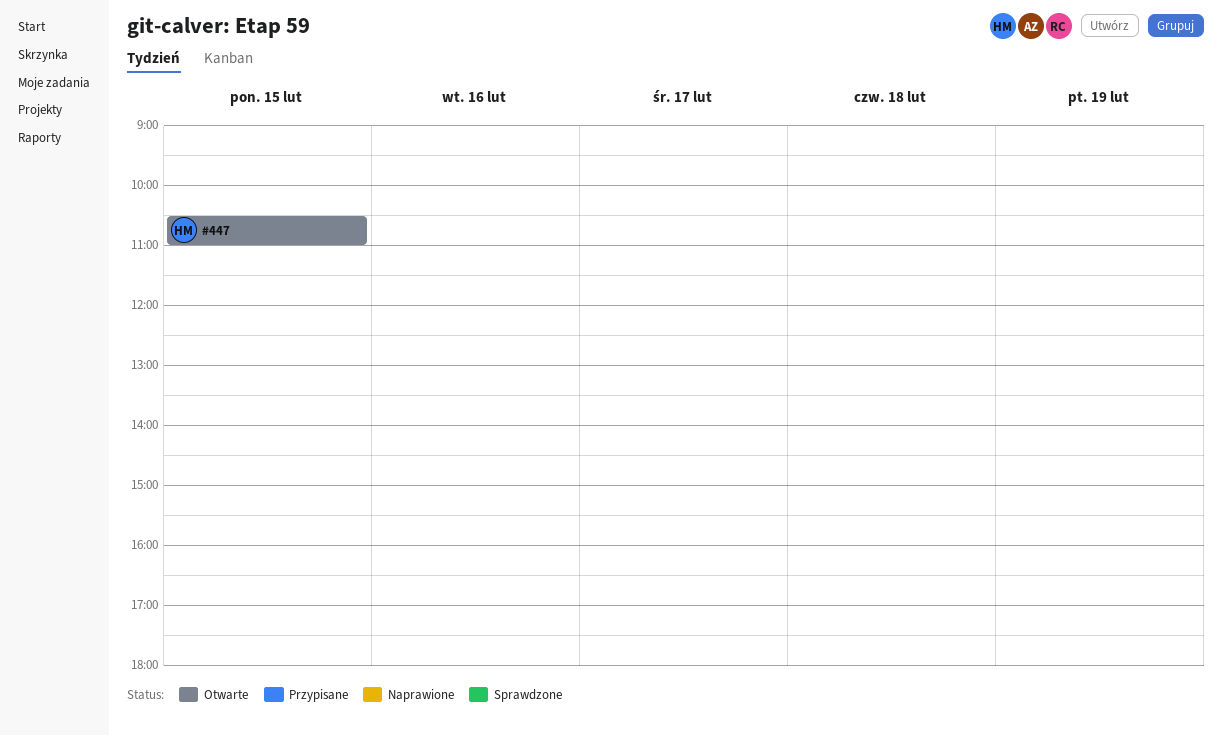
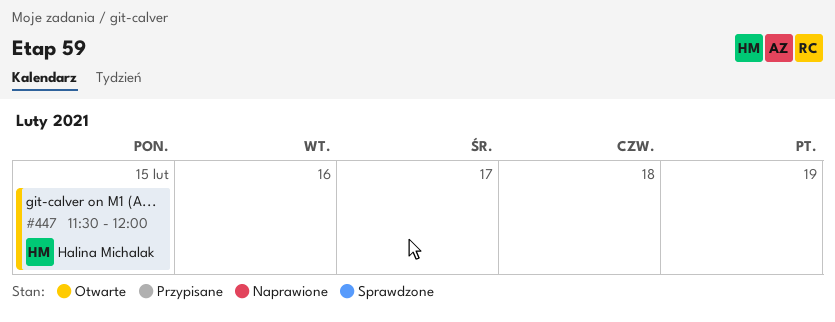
#447, begins: 10:30 -> 11:30
#447, ends: 11:00 -> 12:00

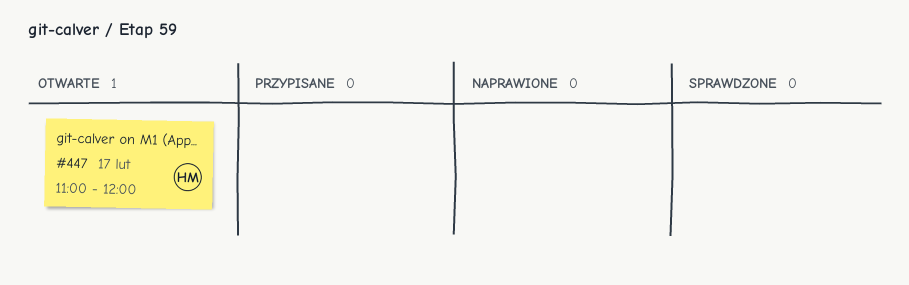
#447, day: Feb 15 -> Feb 17
#447, begins: 11:30 -> 11:00

